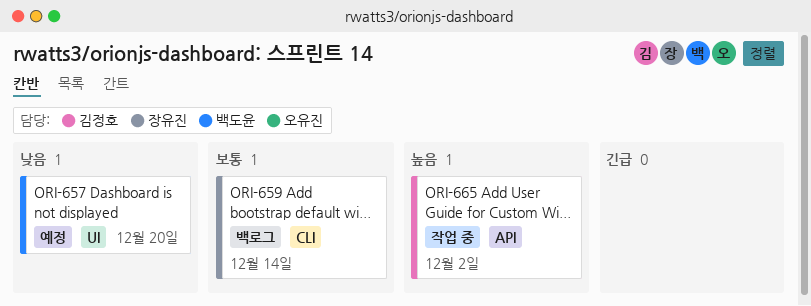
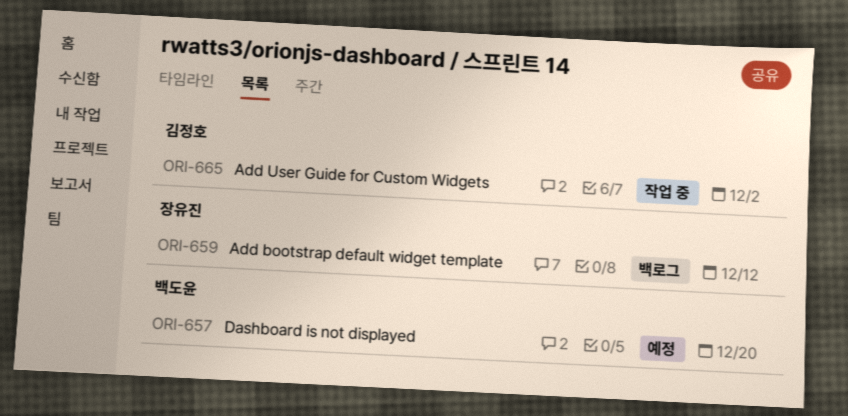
ORI-659, due: Dec 14 -> Dec 12

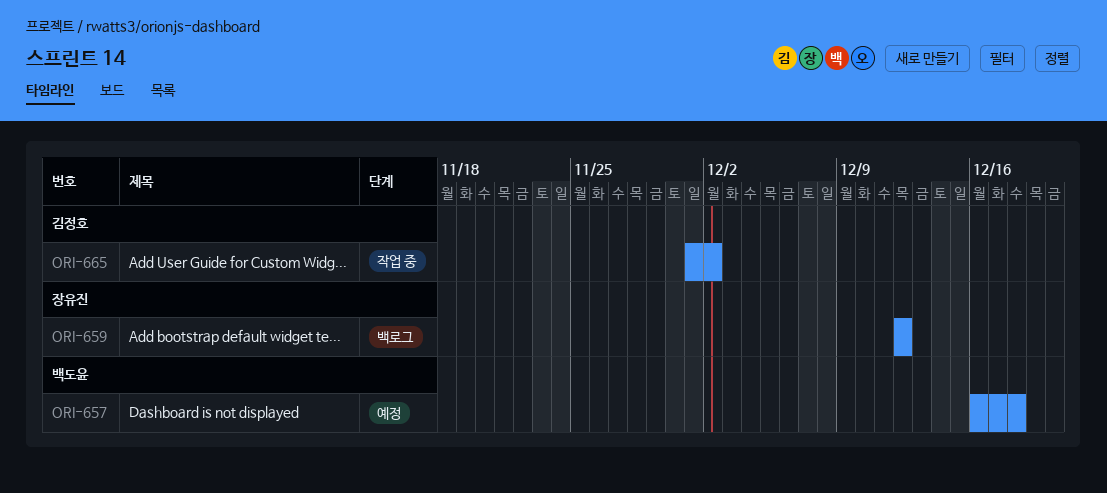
ORI-657, due: Dec 20 -> Dec 18

